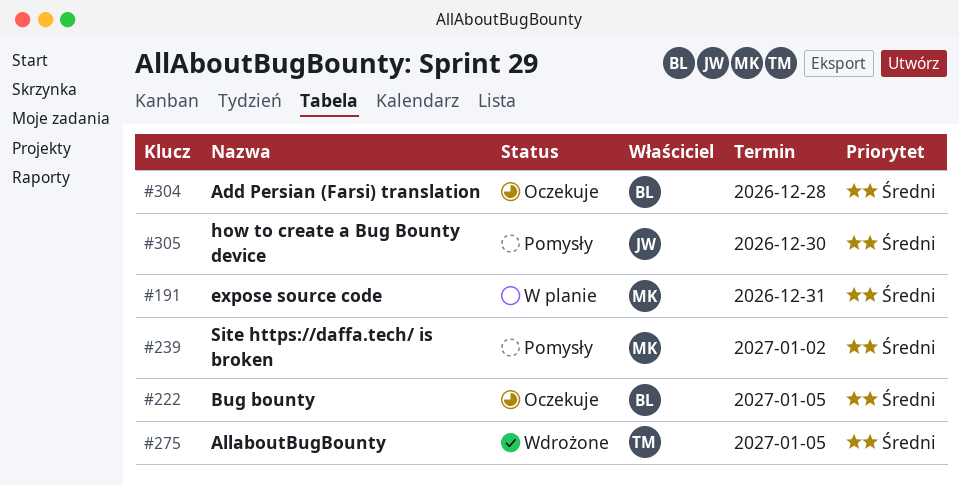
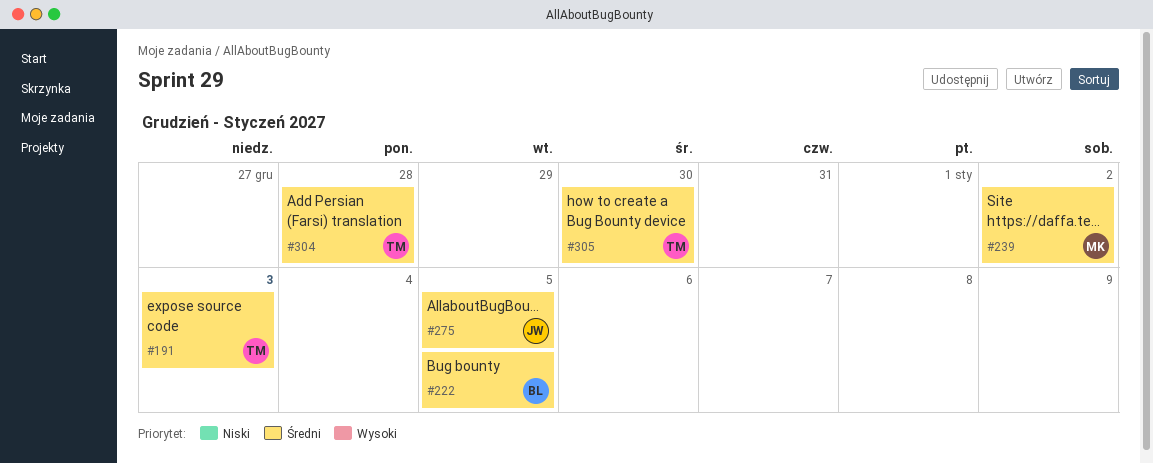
#191, owner: MK -> TM
#191, due: Dec 31 -> Jan 3
#275, owner: TM -> JW
#304, owner: BL -> TM
#305, owner: JW -> TM

